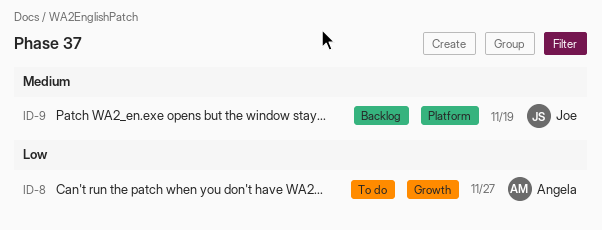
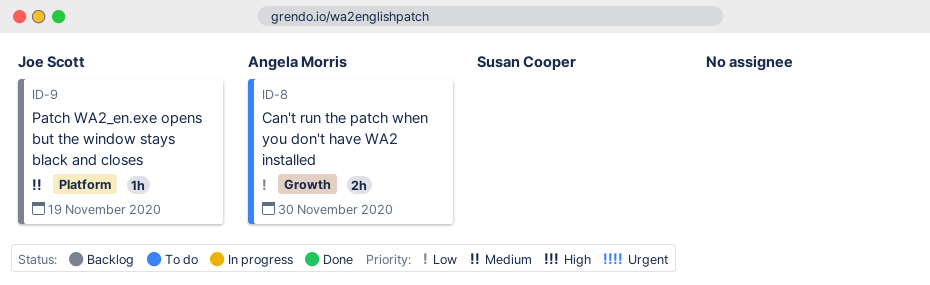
ID-8, due: Nov 27 -> Nov 30

